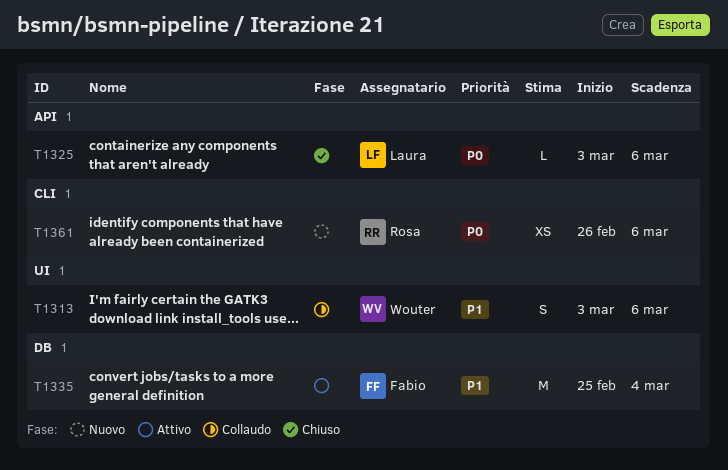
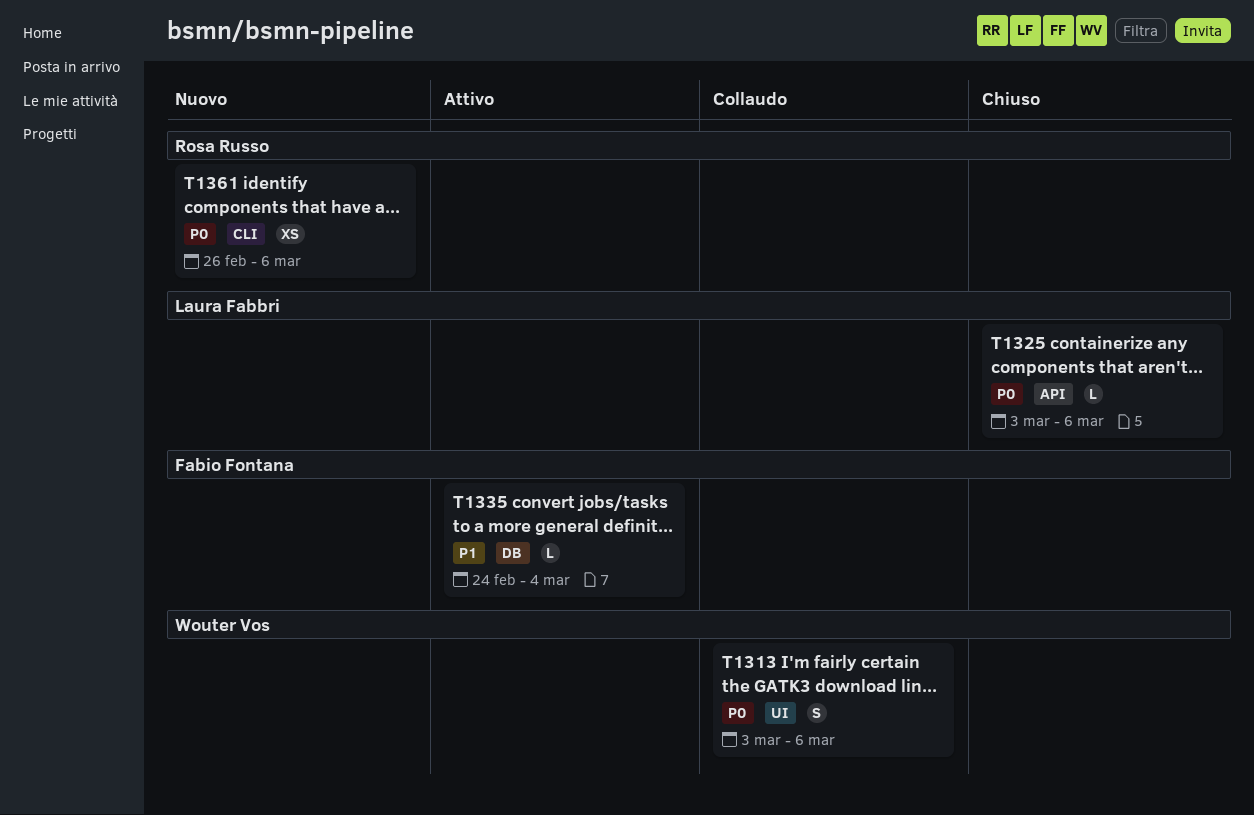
T1313, priority: P1 -> P0
T1335, estimate: M -> L
T1335, start: Feb 25 -> Feb 24

